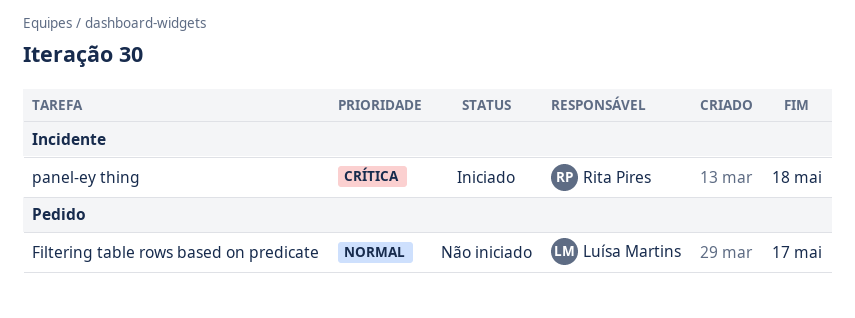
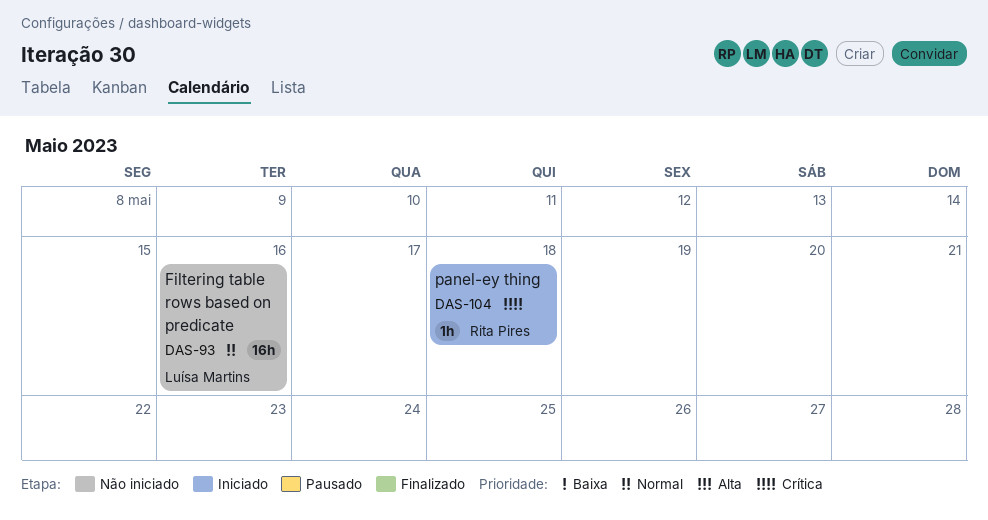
Filtering table rows based on predicate, due: May 17 -> May 16

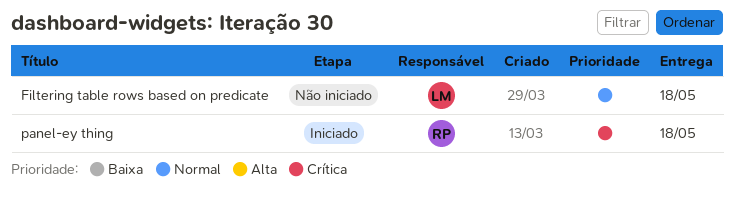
Filtering table rows based on predicate, due: May 16 -> May 18

